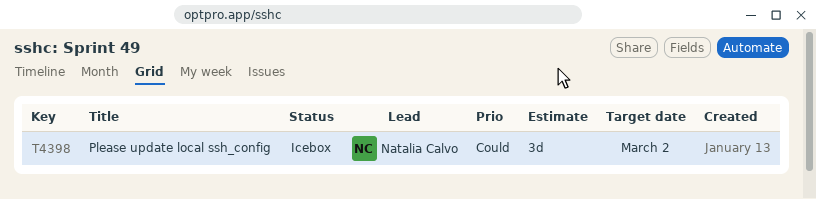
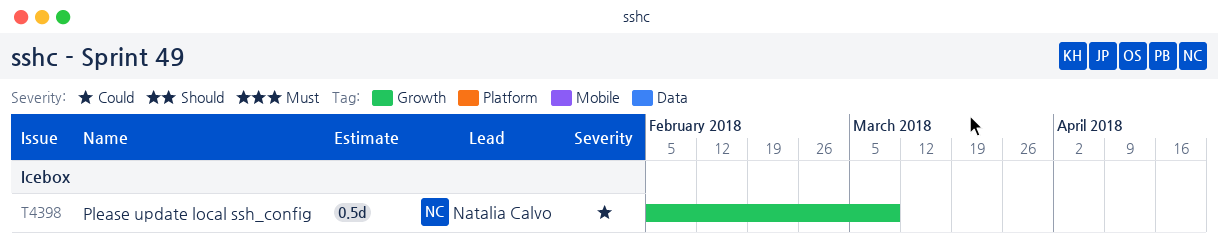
T4398, estimate: 3d -> 0.5d
T4398, due: Mar 2 -> Mar 9

